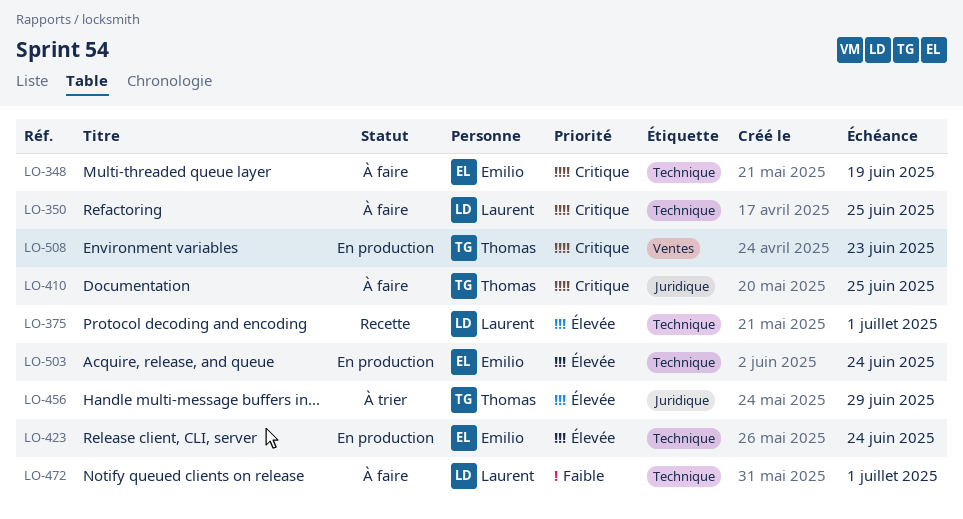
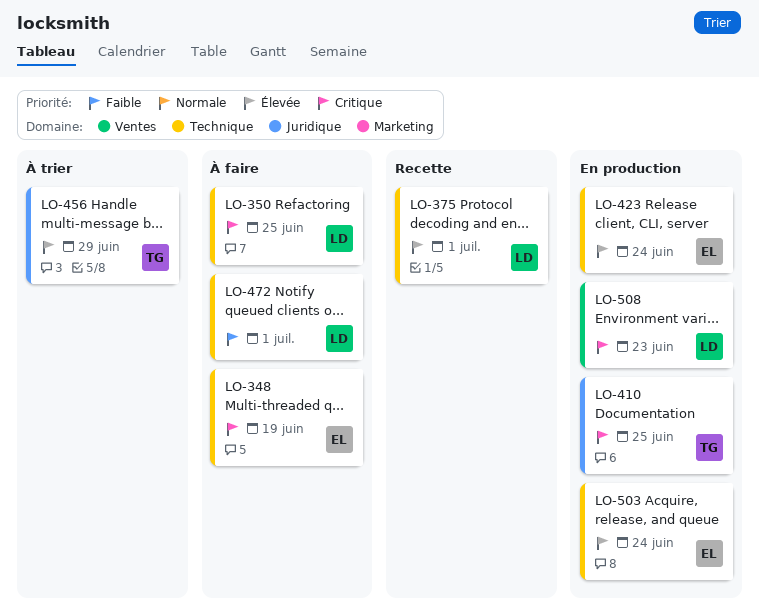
LO-410, status: À faire -> En production
LO-508, owner: Thomas -> Laurent

